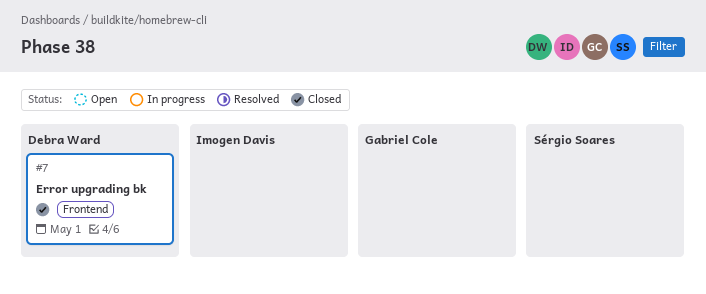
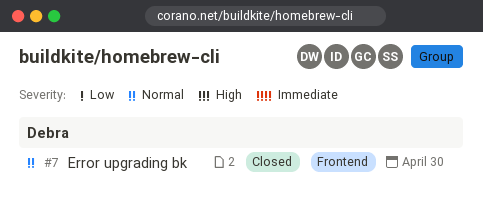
#7, due: May 1 -> Apr 30

